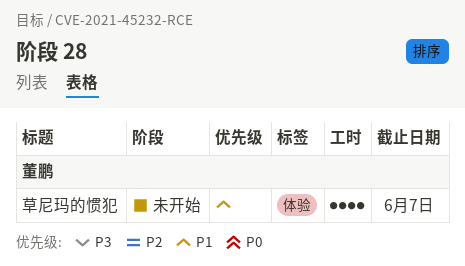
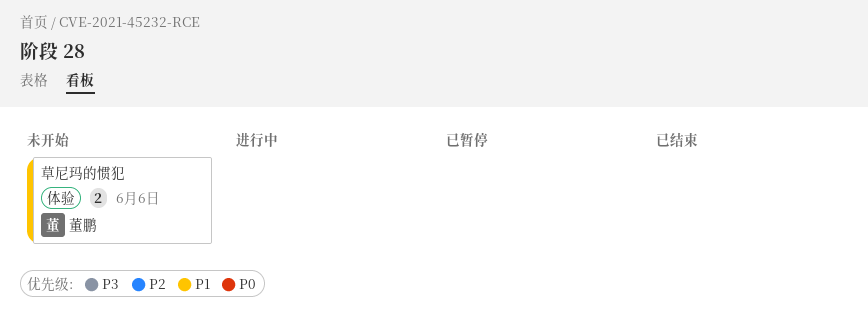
草尼玛的惯犯, estimate: 4 -> 2
草尼玛的惯犯, due: Jun 7 -> Jun 6

